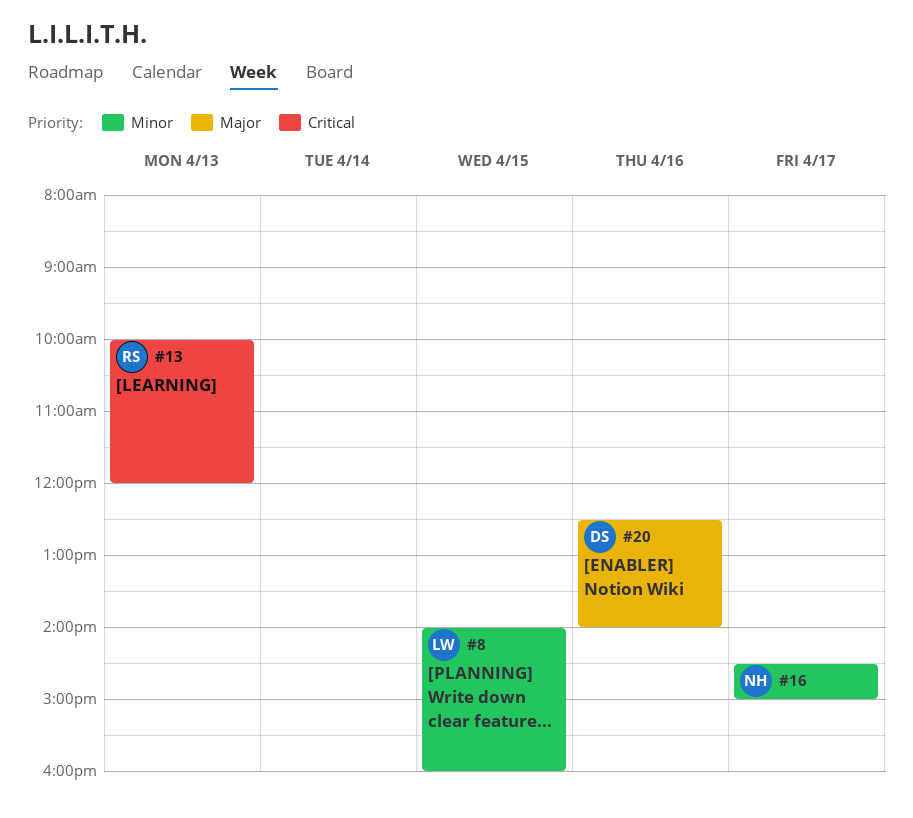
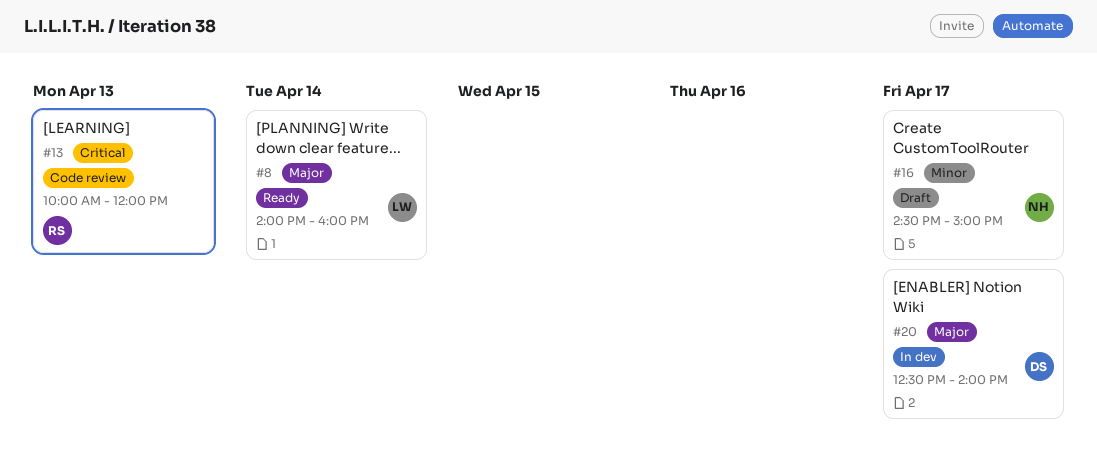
#8, priority: Minor -> Major
#8, day: Apr 15 -> Apr 14
#20, day: Apr 16 -> Apr 17

